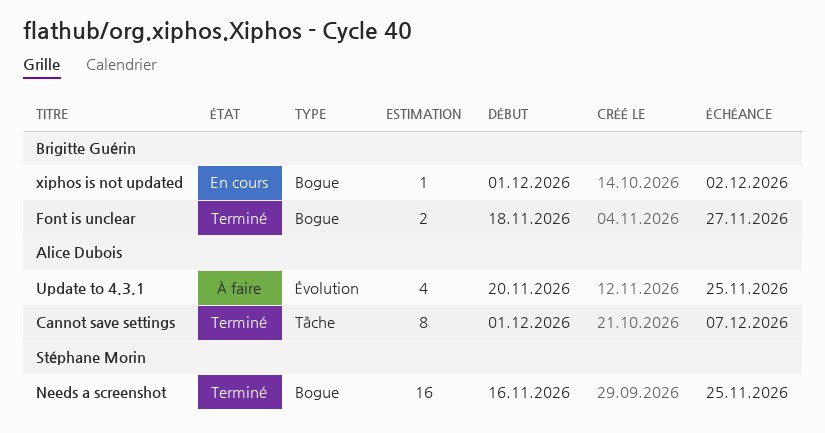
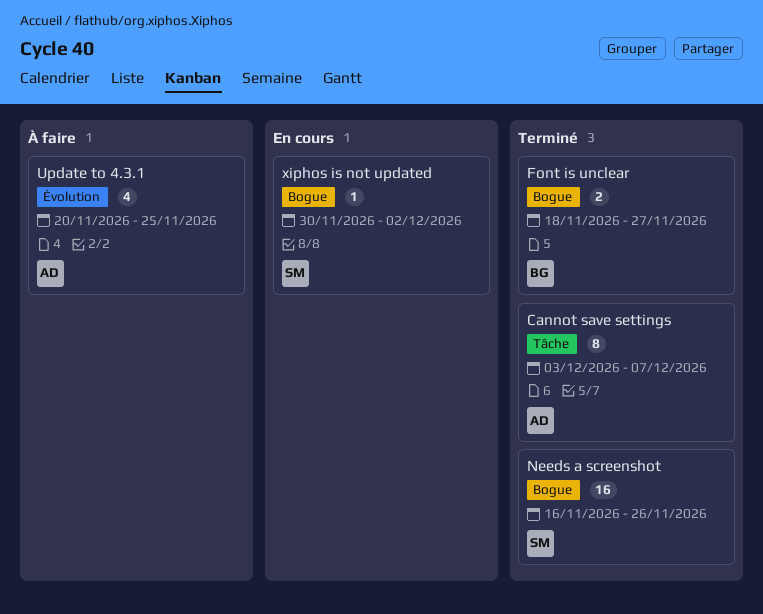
Cannot save settings, start: Dec 1 -> Dec 3
Needs a screenshot, due: Nov 25 -> Nov 26
xiphos is not updated, owner: Brigitte Guérin -> Stéphane Morin
xiphos is not updated, start: Dec 1 -> Nov 30

